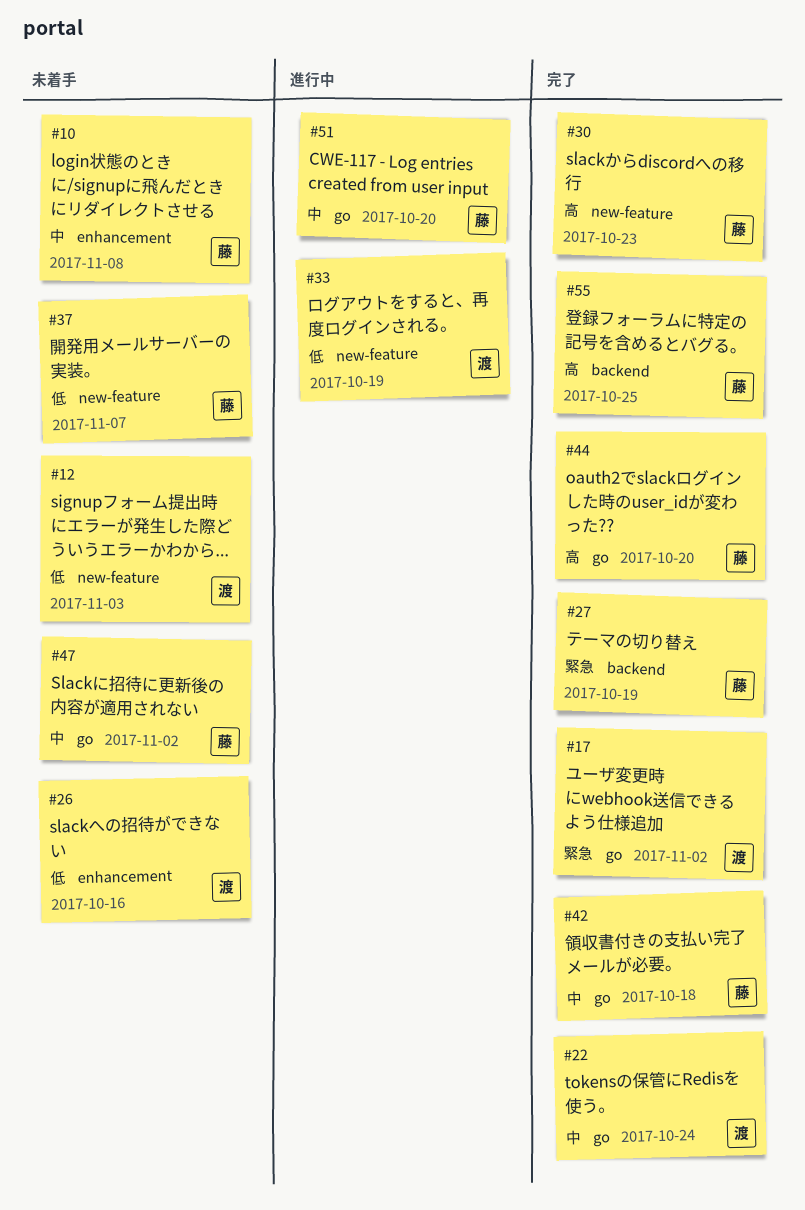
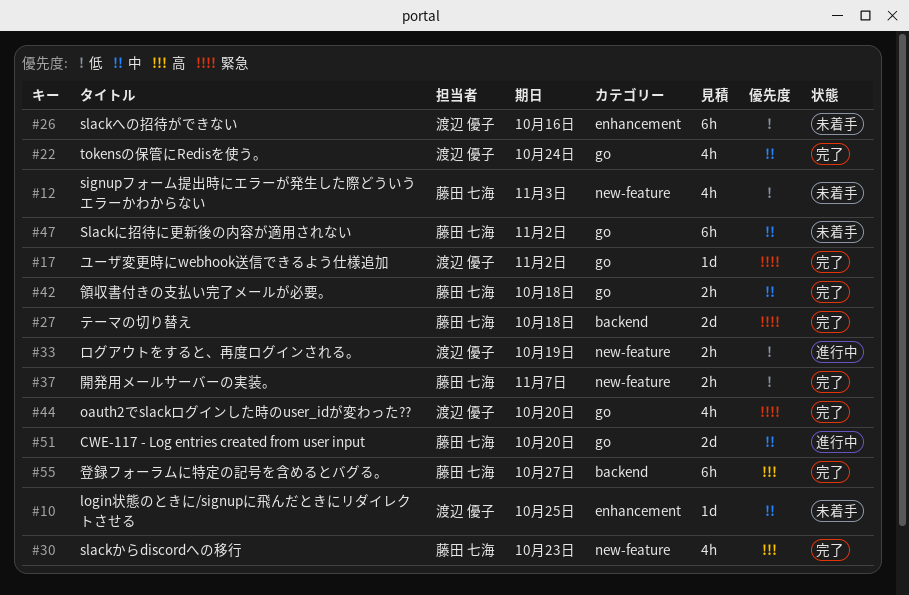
#10, owner: 藤田 七海 -> 渡辺 優子
#10, due: Nov 8 -> Oct 25
#12, owner: 渡辺 優子 -> 藤田 七海
#27, due: Oct 19 -> Oct 18
#37, status: 未着手 -> 完了
#44, owner: 藤田 七海 -> 渡辺 優子
#44, priority: 高 -> 緊急
#55, due: Oct 25 -> Oct 27

